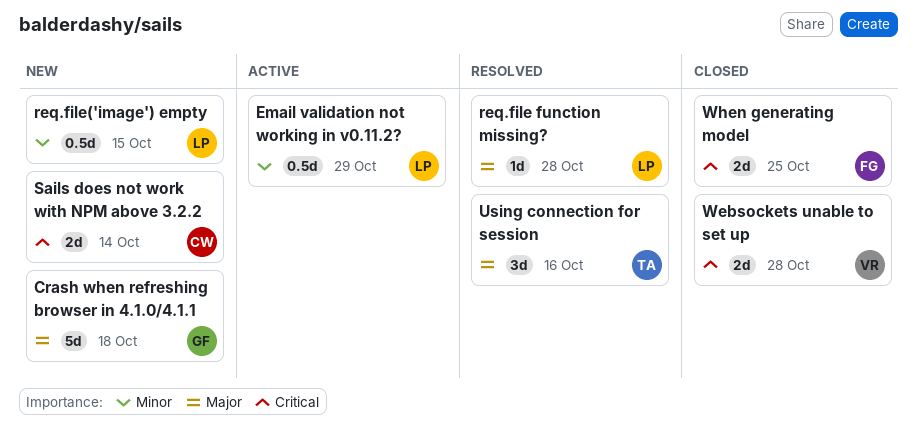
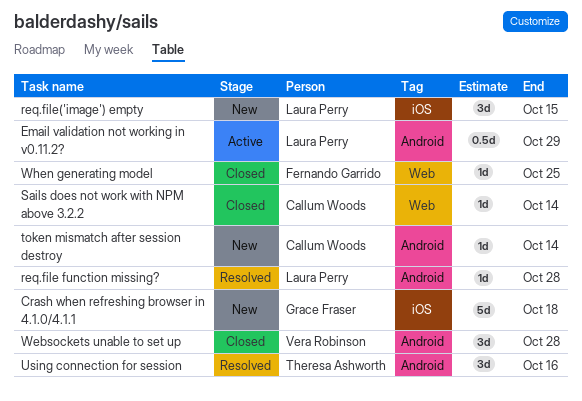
req.file('image') empty, estimate: 0.5d -> 3d
Sails does not work with NPM above 3.2.2, status: New -> Closed
Sails does not work with NPM above 3.2.2, estimate: 2d -> 1d
token mismatch after session destroy: none -> present
Websockets unable to set up, estimate: 2d -> 3d
When generating model, estimate: 2d -> 1d

